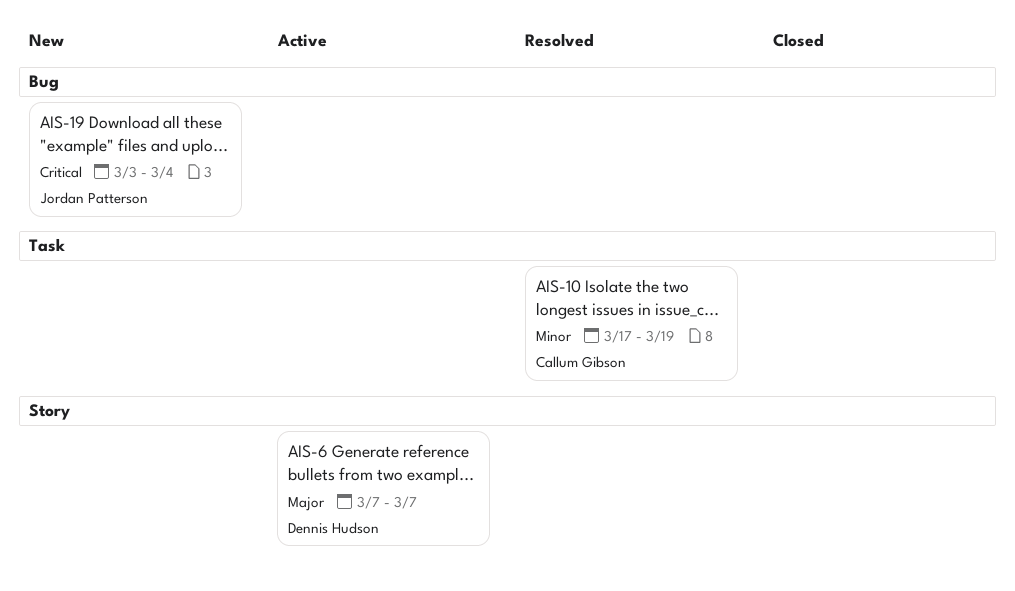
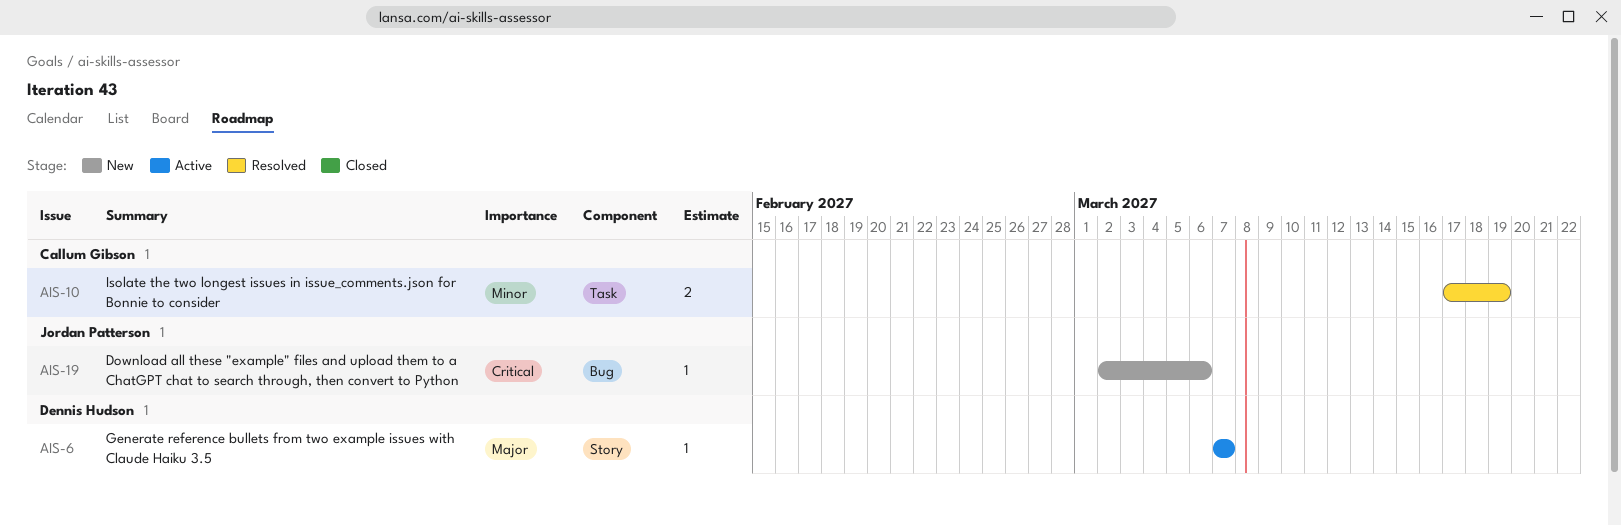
AIS-19, start: Mar 3 -> Mar 2
AIS-19, due: Mar 4 -> Mar 6

